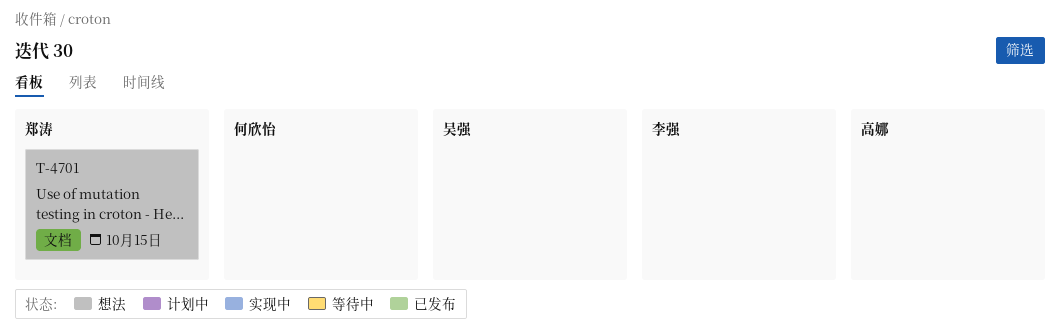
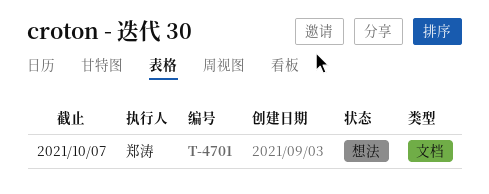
T-4701, due: Oct 15 -> Oct 7

